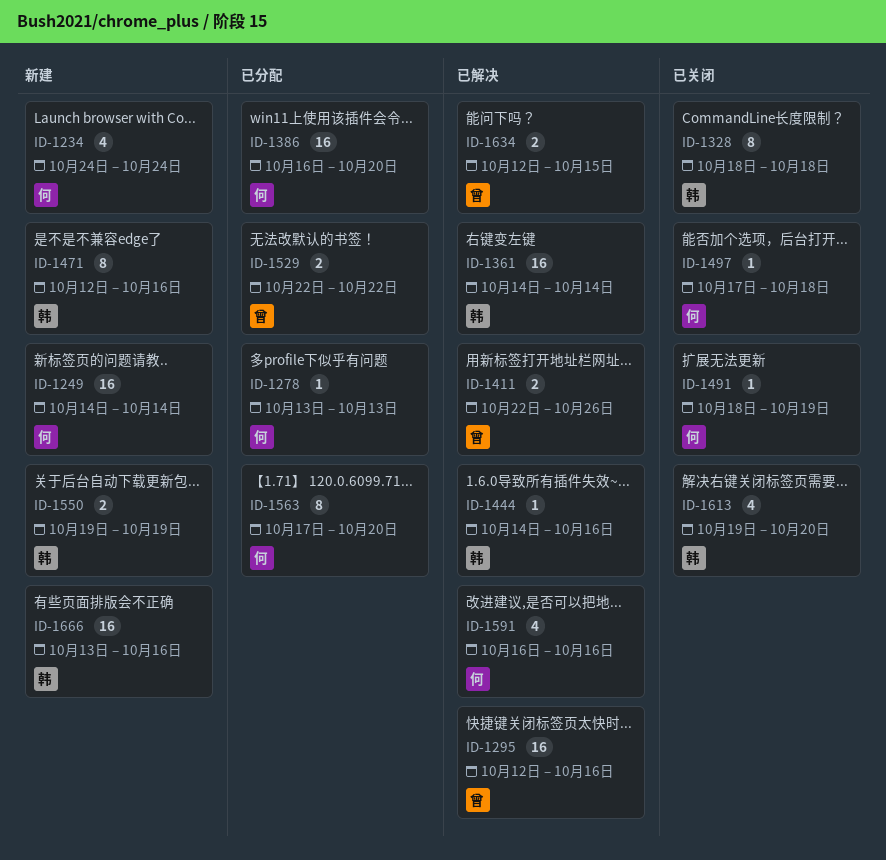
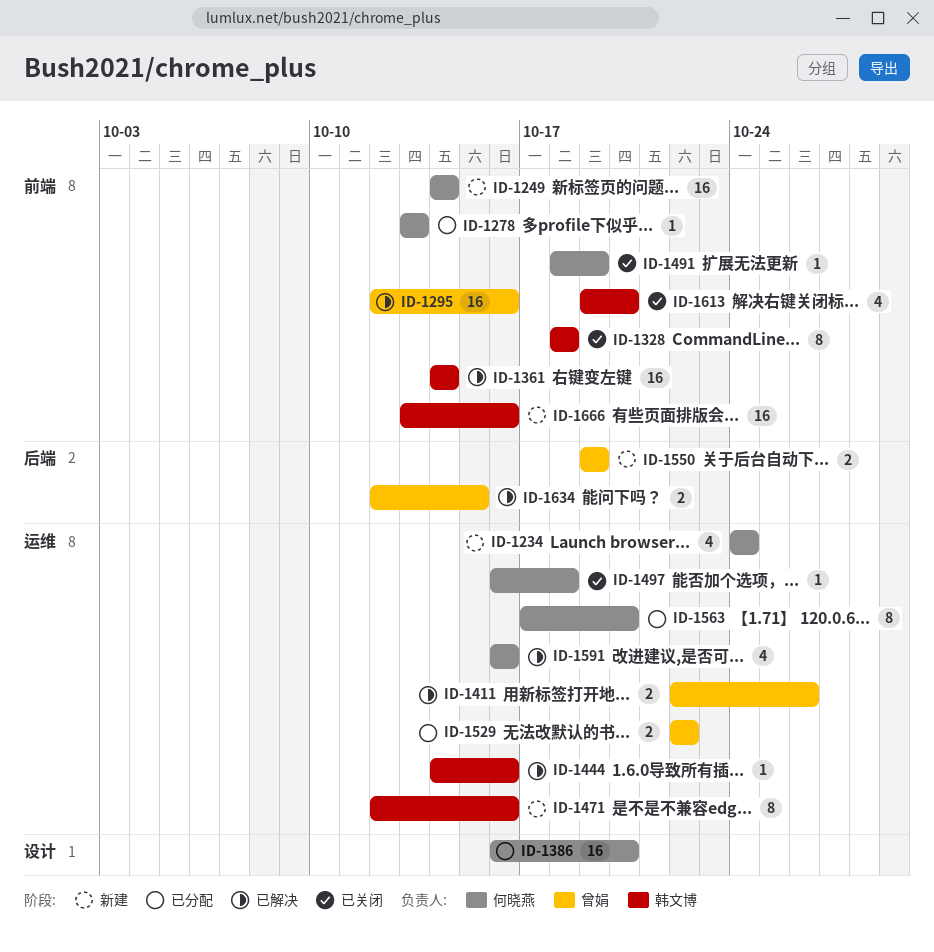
ID-1497, start: Oct 17 -> Oct 16
ID-1550, owner: 韩文博 -> 曾娟

